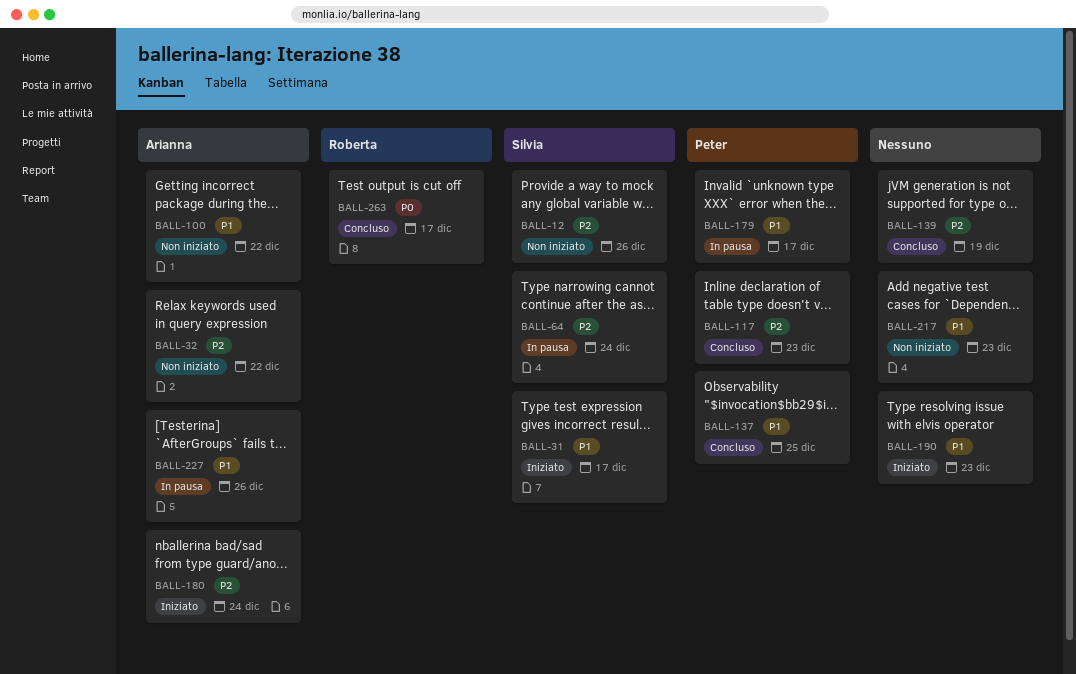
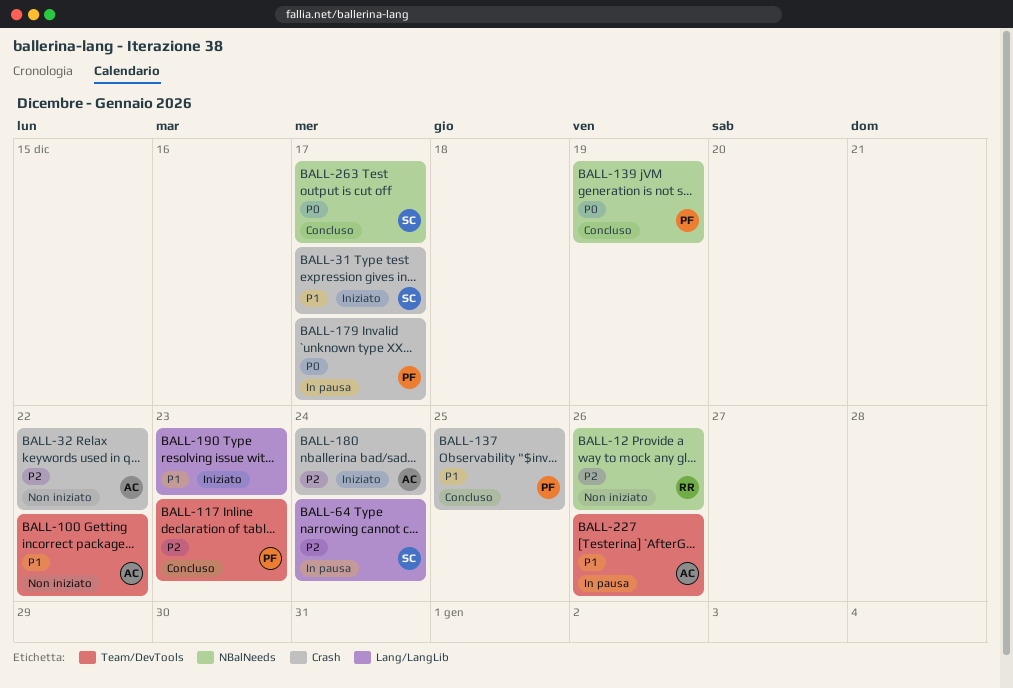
BALL-12, owner: Silvia -> Roberta
BALL-139, owner: none -> Peter
BALL-139, priority: P2 -> P0
BALL-179, priority: P1 -> P0
BALL-217: present -> none
BALL-263, owner: Roberta -> Silvia

